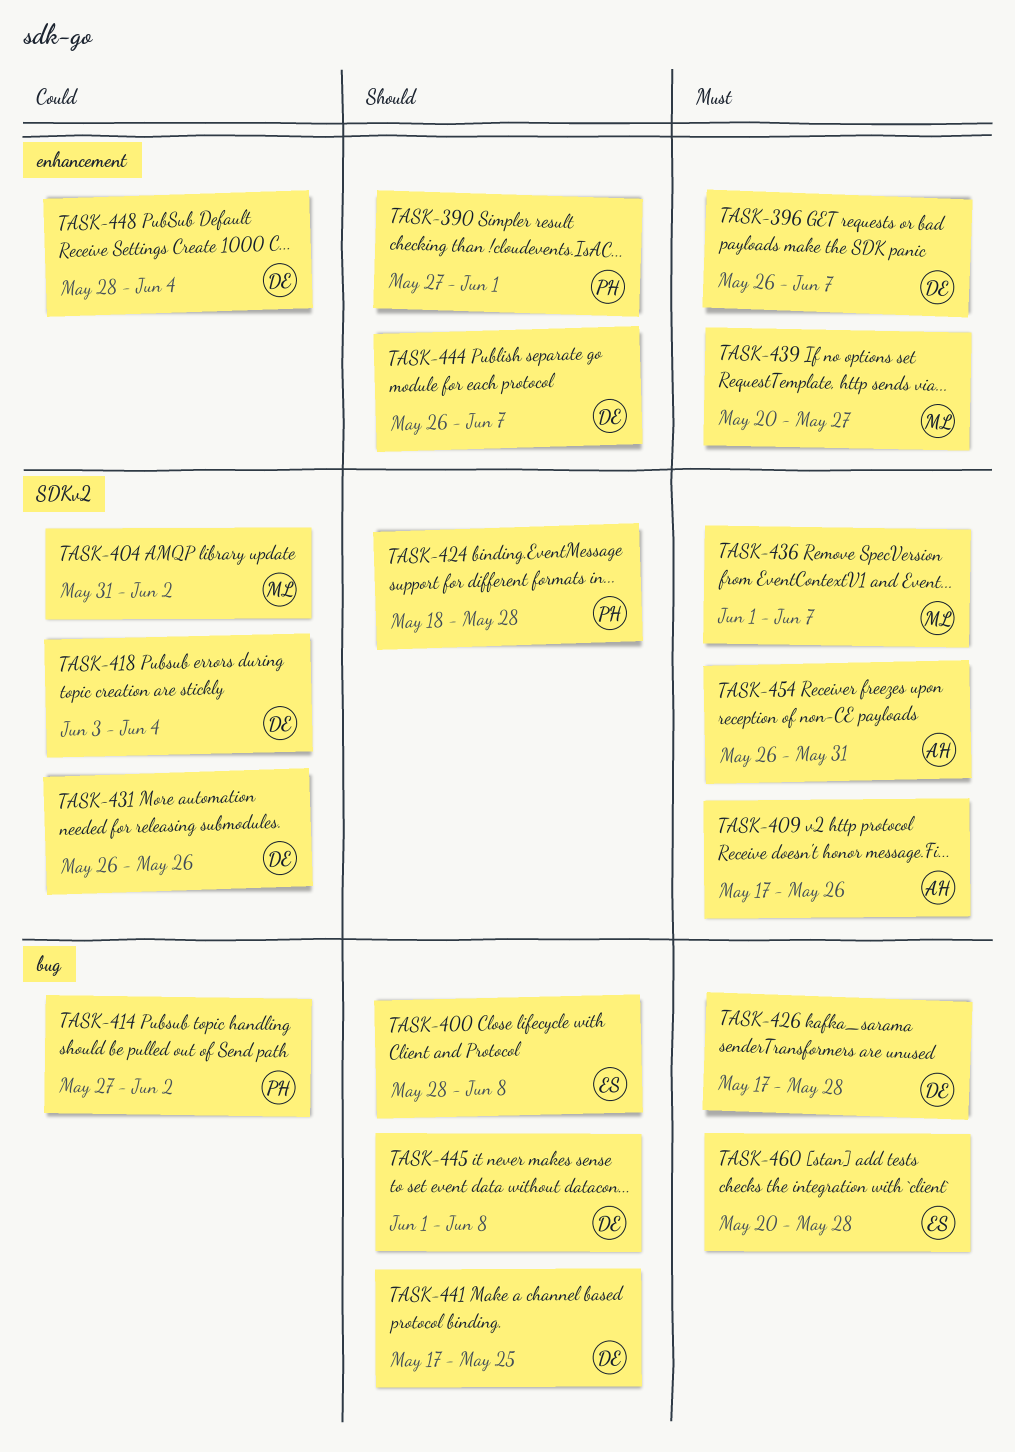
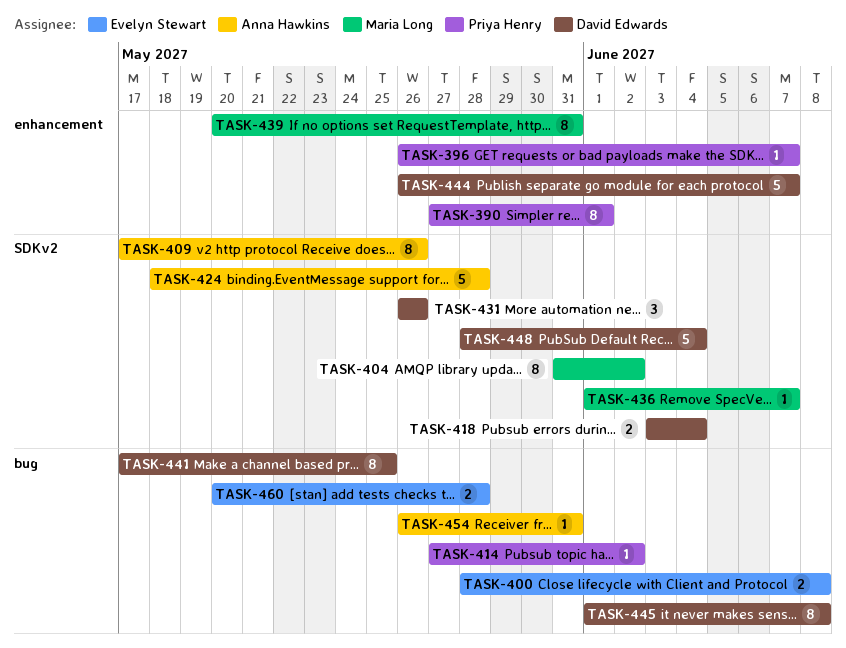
TASK-396, owner: David Edwards -> Priya Henry
TASK-424, owner: Priya Henry -> Anna Hawkins
TASK-426: present -> none
TASK-439, due: May 27 -> May 31
TASK-448, label: enhancement -> SDKv2
TASK-454, label: SDKv2 -> bug

